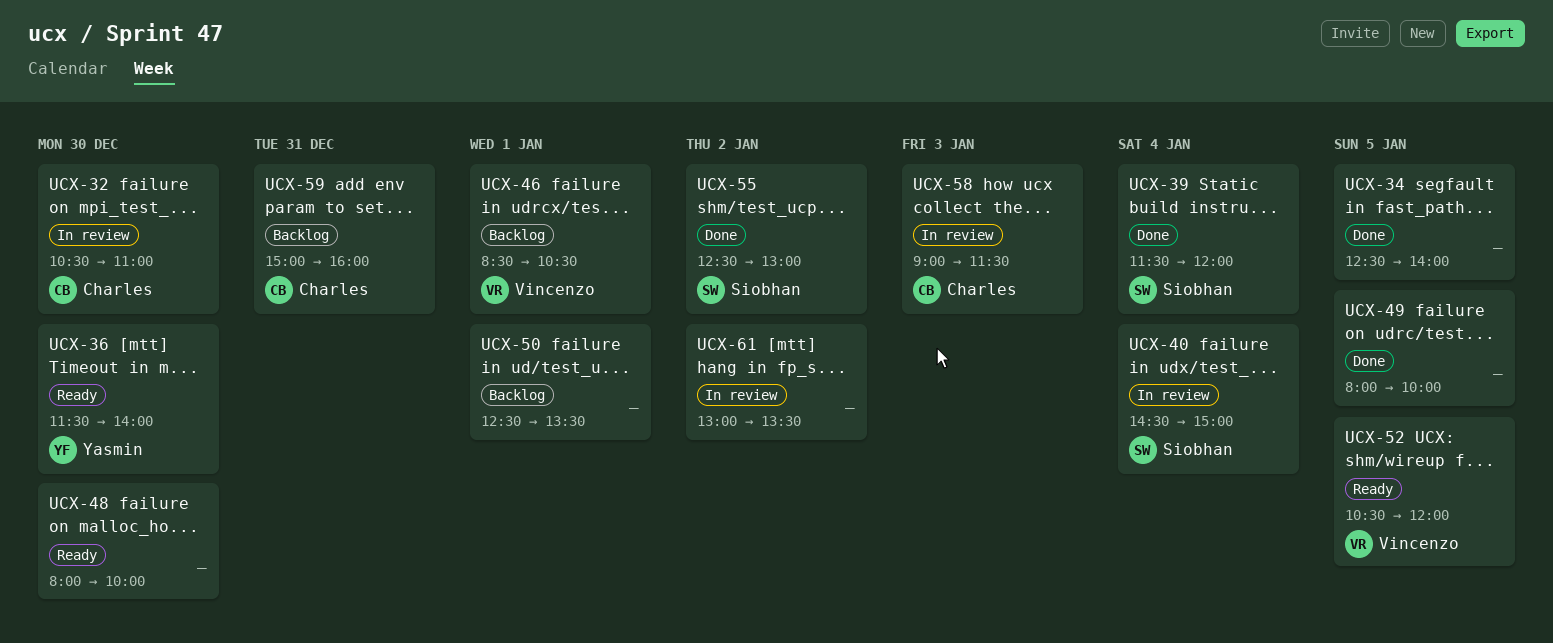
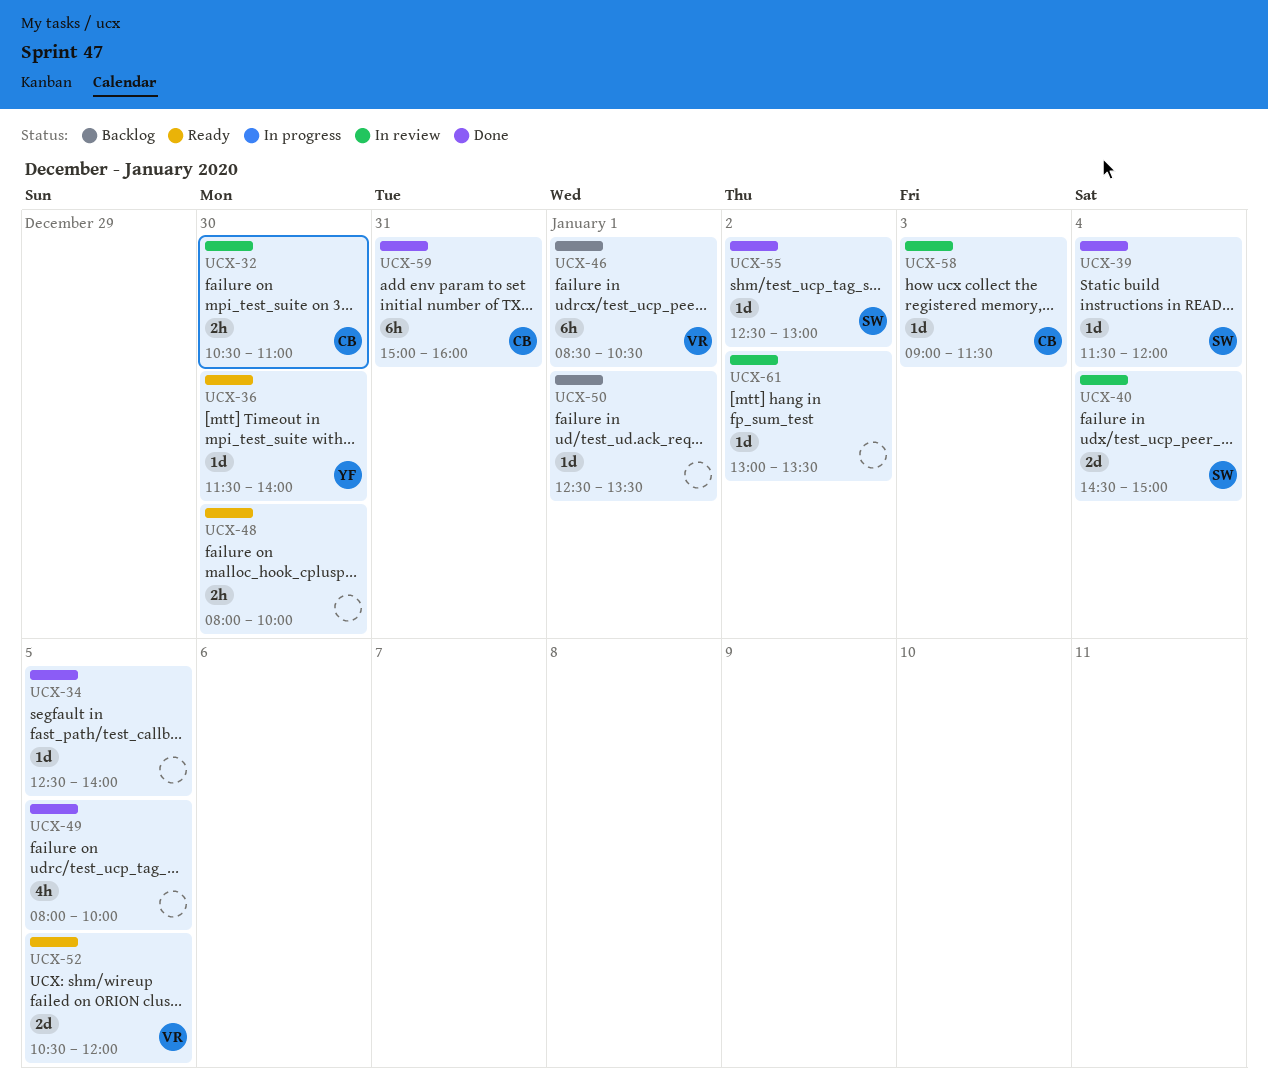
UCX-59, status: Backlog -> Done

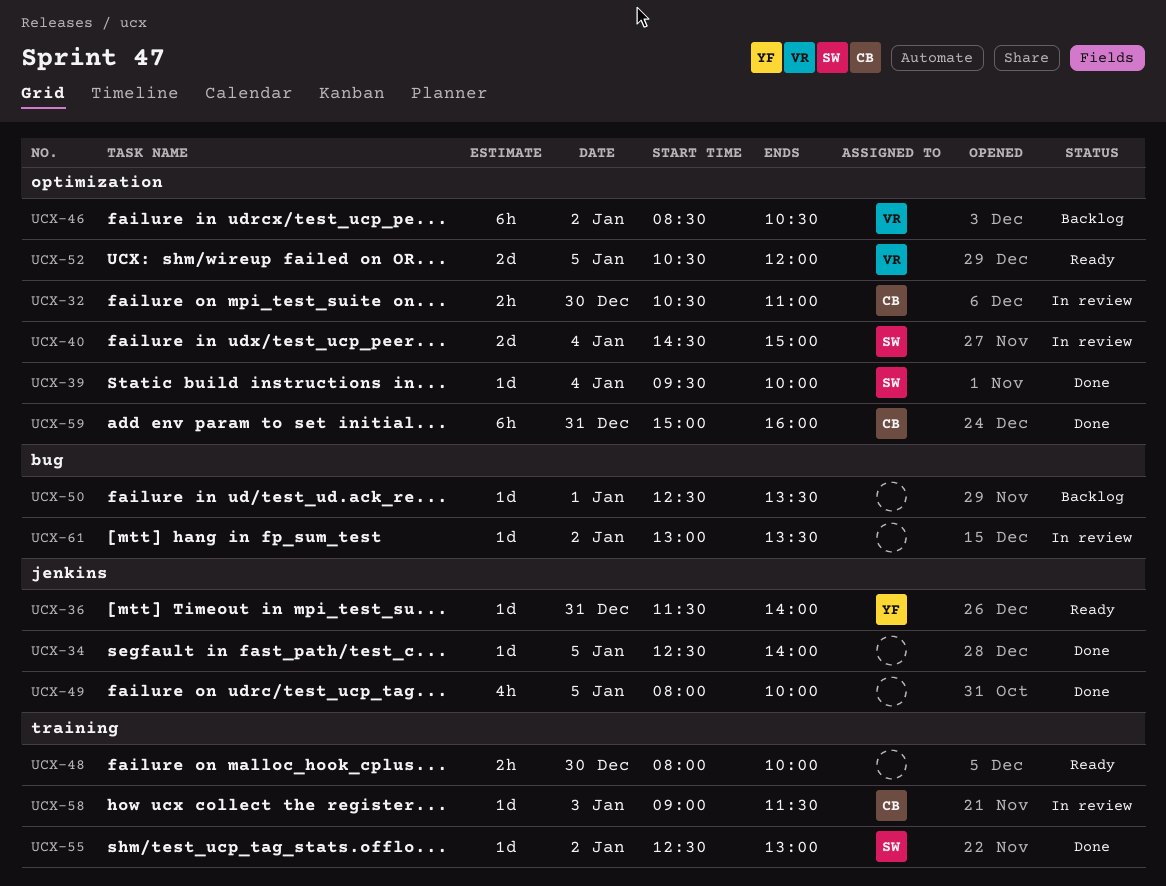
UCX-36, day: Dec 30 -> Dec 31
UCX-39, begins: 11:30 -> 09:30
UCX-39, ends: 12:00 -> 10:00
UCX-46, day: Jan 1 -> Jan 2

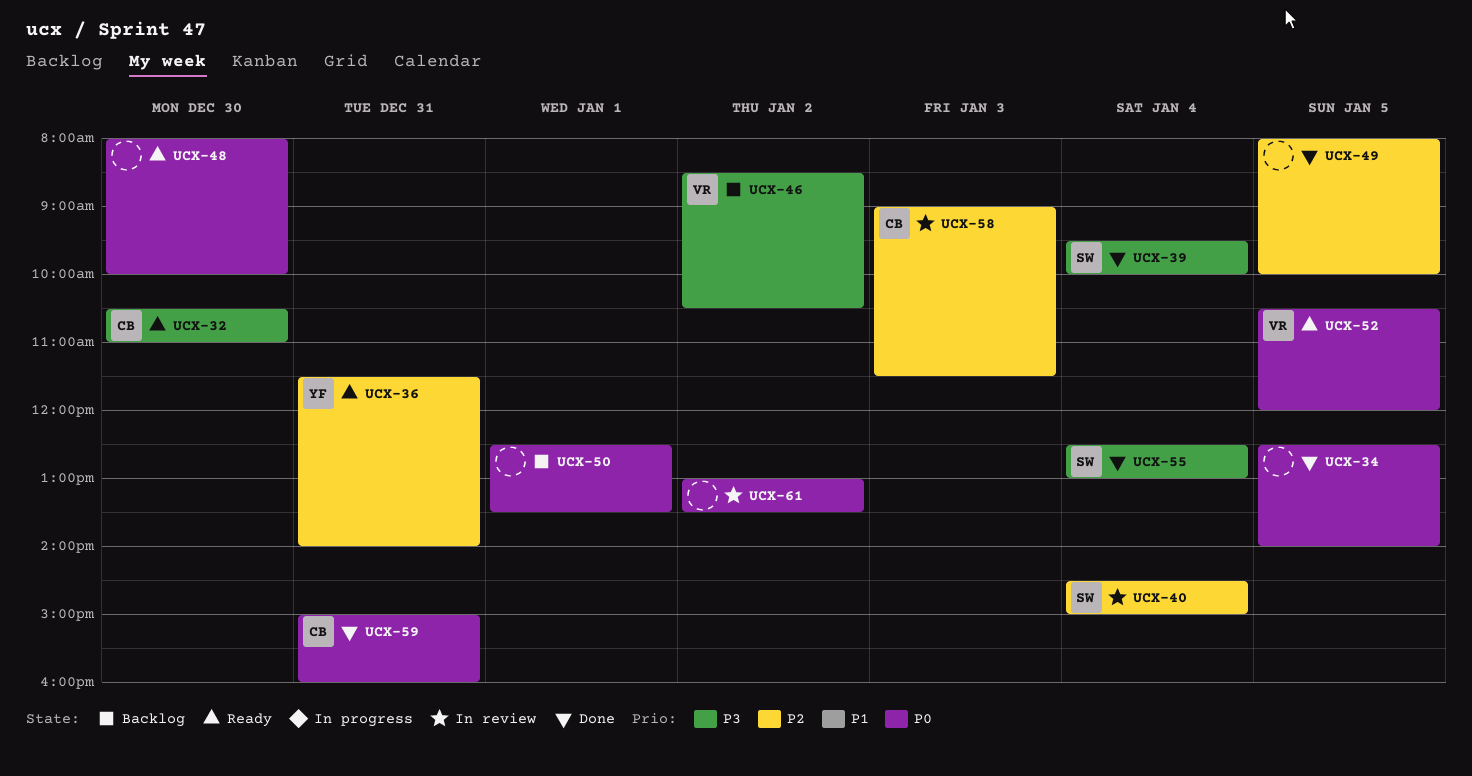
UCX-32, status: In review -> Ready
UCX-55, day: Jan 2 -> Jan 4

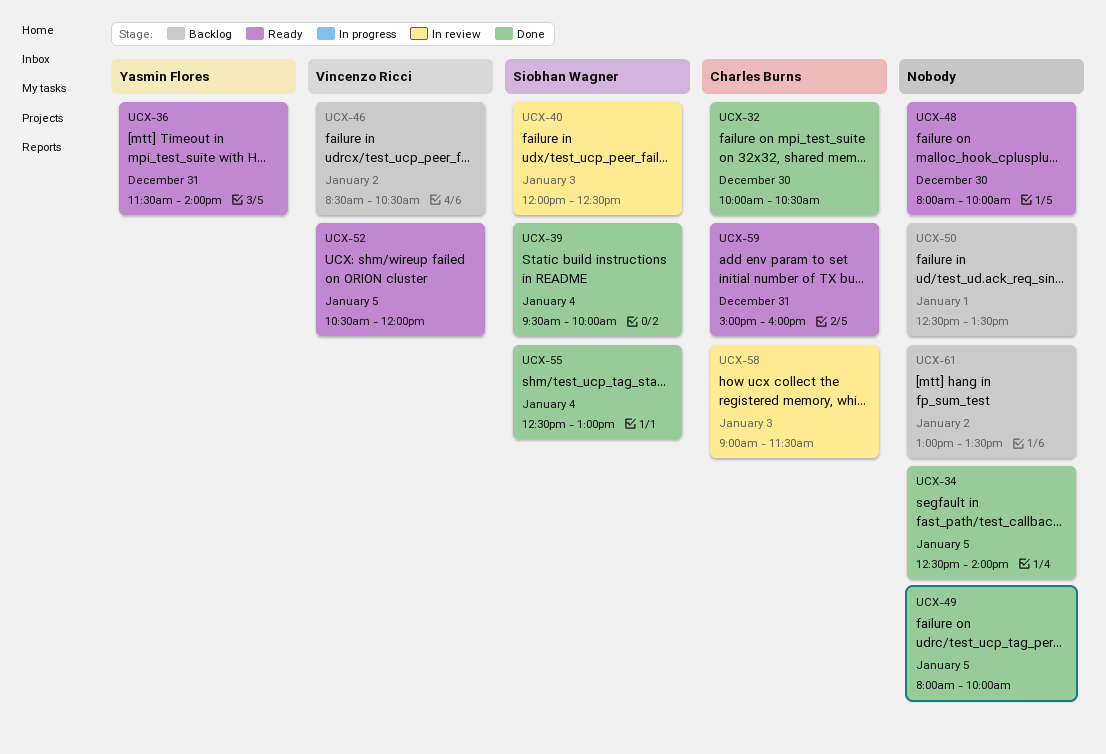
UCX-32, status: Ready -> Done
UCX-32, begins: 10:30 -> 10:00
UCX-32, ends: 11:00 -> 10:30
UCX-40, day: Jan 4 -> Jan 3
UCX-40, begins: 14:30 -> 12:00
UCX-40, ends: 15:00 -> 12:30
UCX-59, status: Done -> Ready
UCX-61, status: In review -> Backlog

